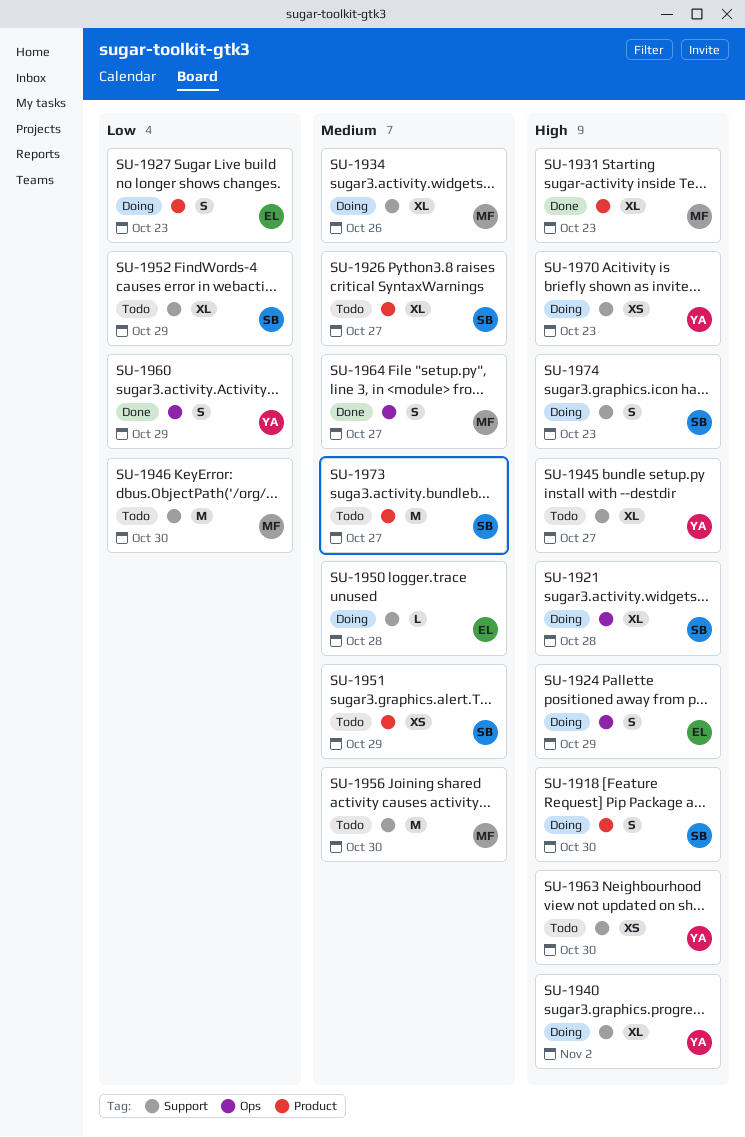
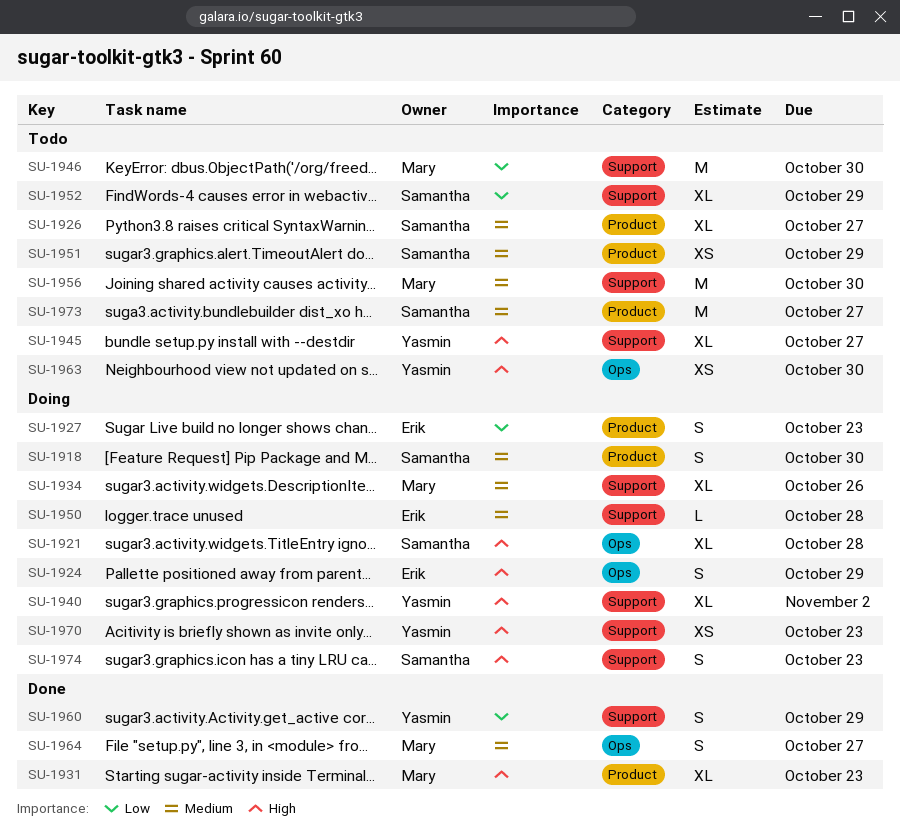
SU-1918, priority: High -> Medium
SU-1960, label: Ops -> Support
SU-1963, label: Support -> Ops

